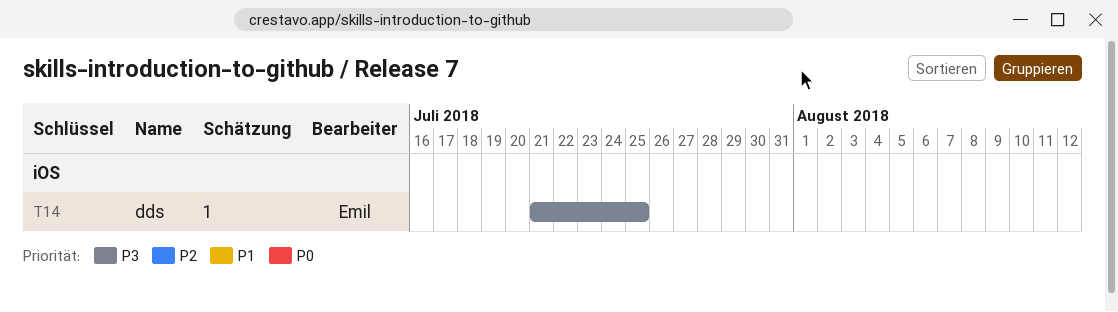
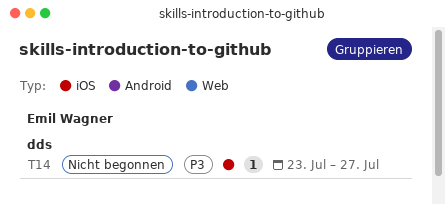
T14, start: Jul 21 -> Jul 23
T14, due: Jul 25 -> Jul 27

